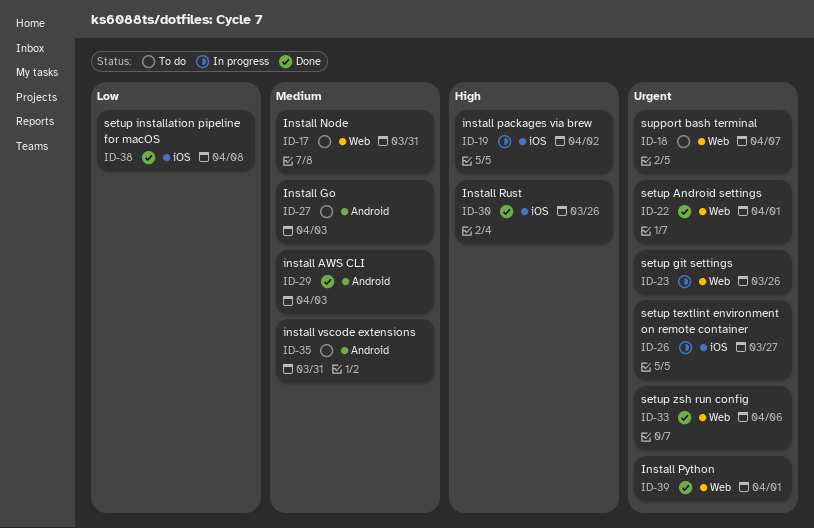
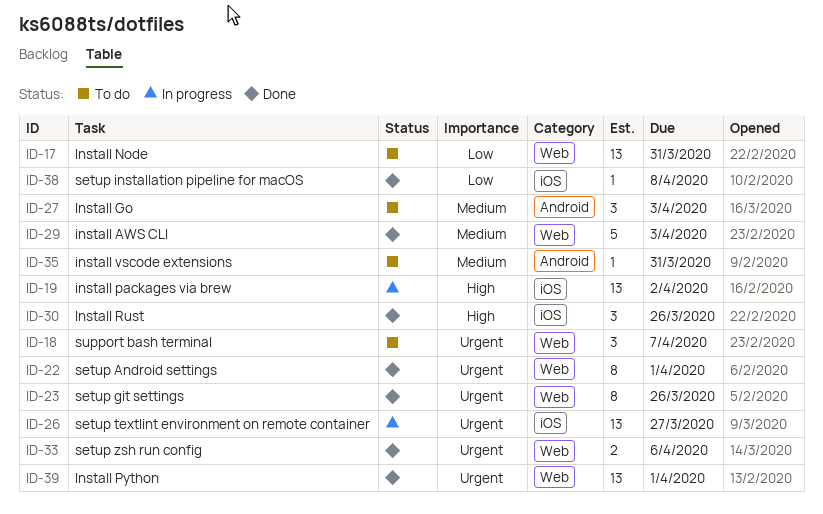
ID-17, priority: Medium -> Low
ID-23, status: In progress -> Done
ID-29, label: Android -> Web

